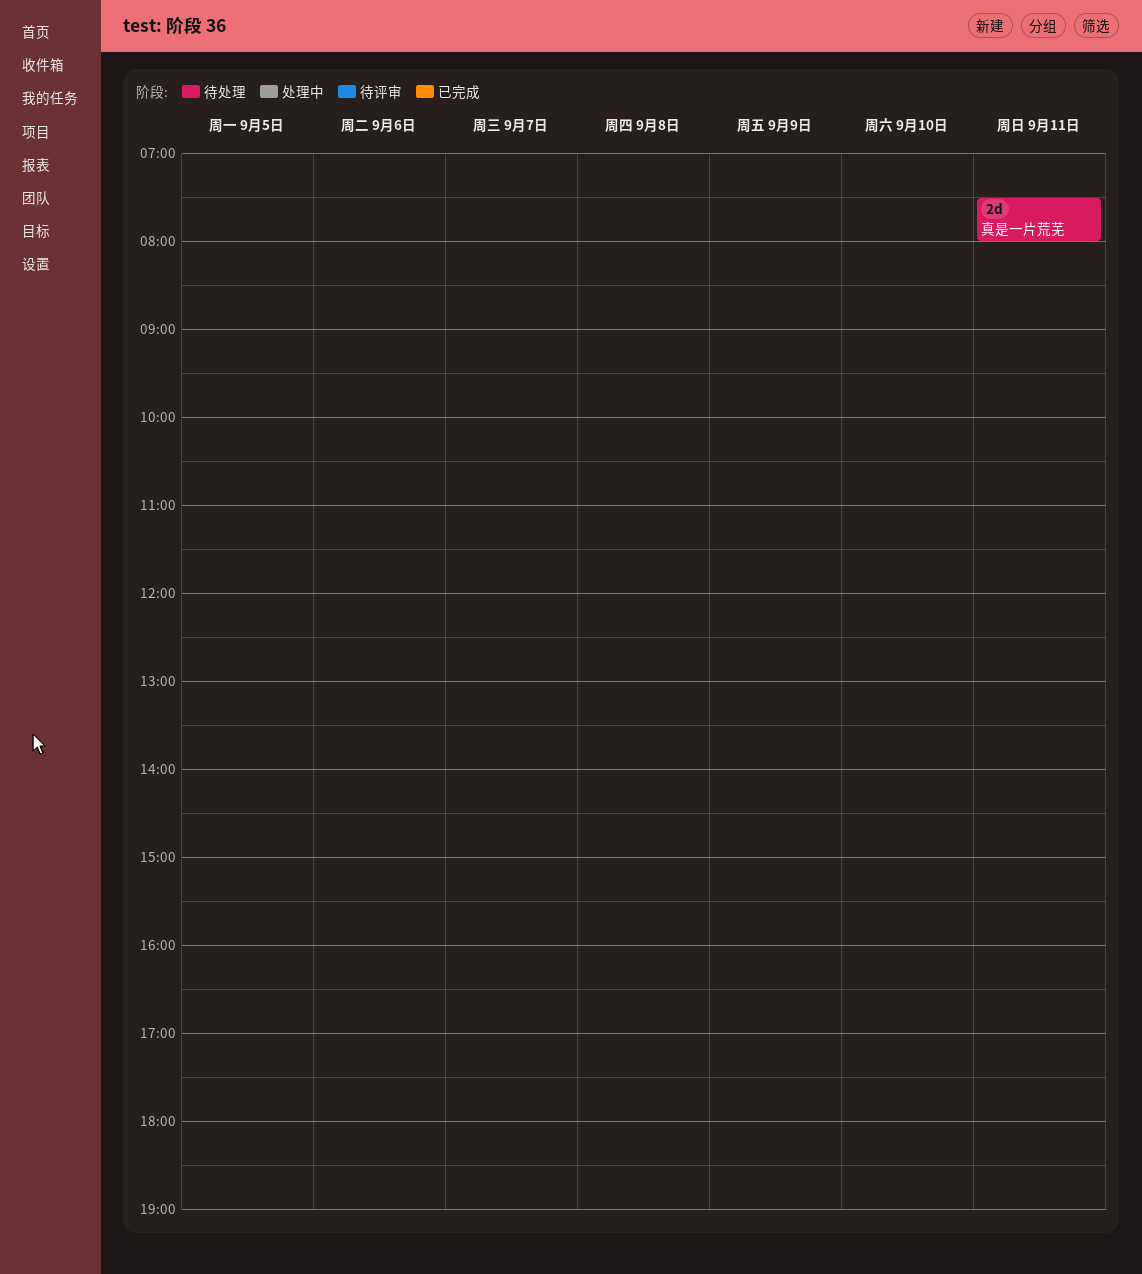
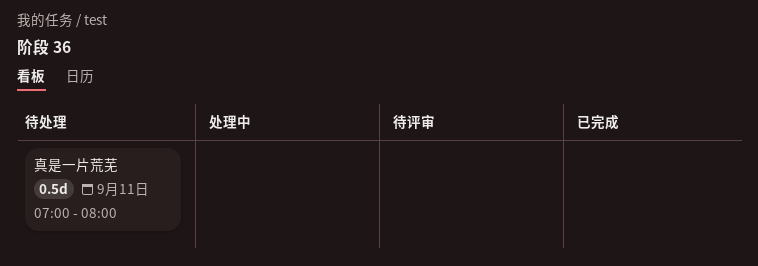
真是一片荒芜, estimate: 2d -> 0.5d
真是一片荒芜, begins: 07:30 -> 07:00

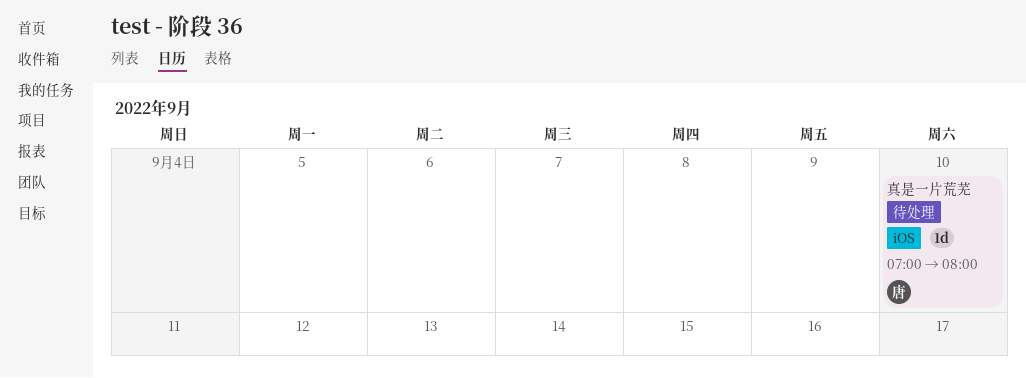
真是一片荒芜, estimate: 0.5d -> 1d
真是一片荒芜, day: Sep 11 -> Sep 10

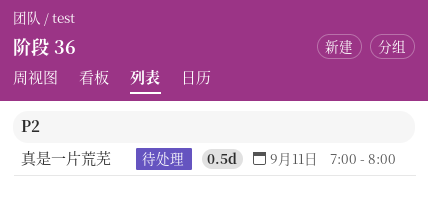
真是一片荒芜, estimate: 1d -> 0.5d
真是一片荒芜, day: Sep 10 -> Sep 11

